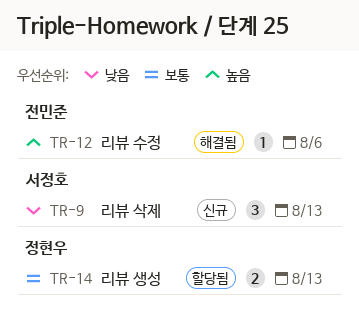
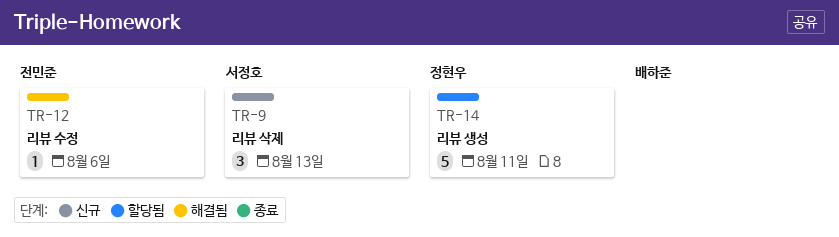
TR-14, estimate: 2 -> 5
TR-14, due: Aug 13 -> Aug 11

